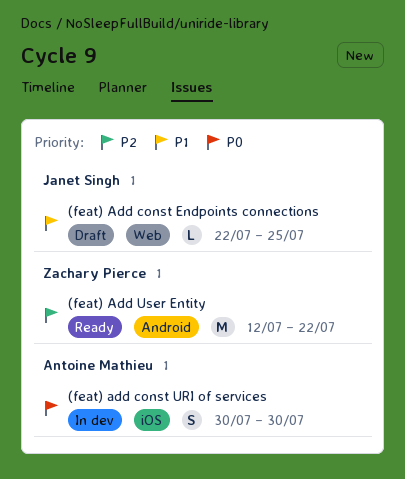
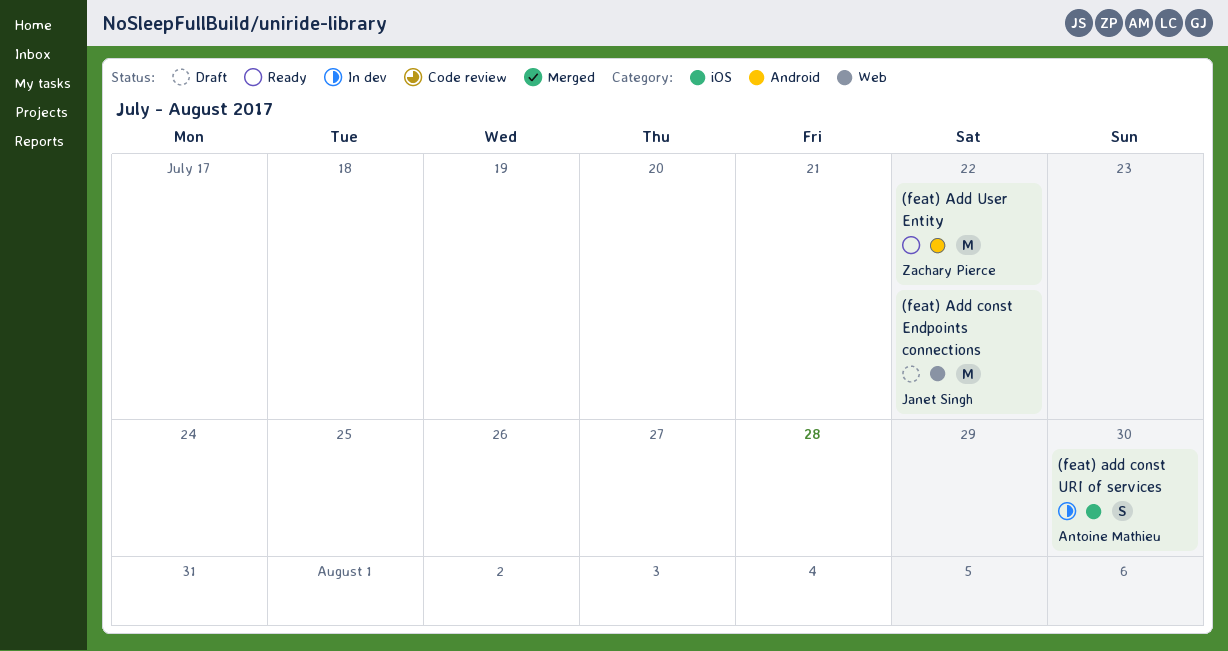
(feat) Add const Endpoints connections, estimate: L -> M
(feat) Add const Endpoints connections, due: Jul 25 -> Jul 22

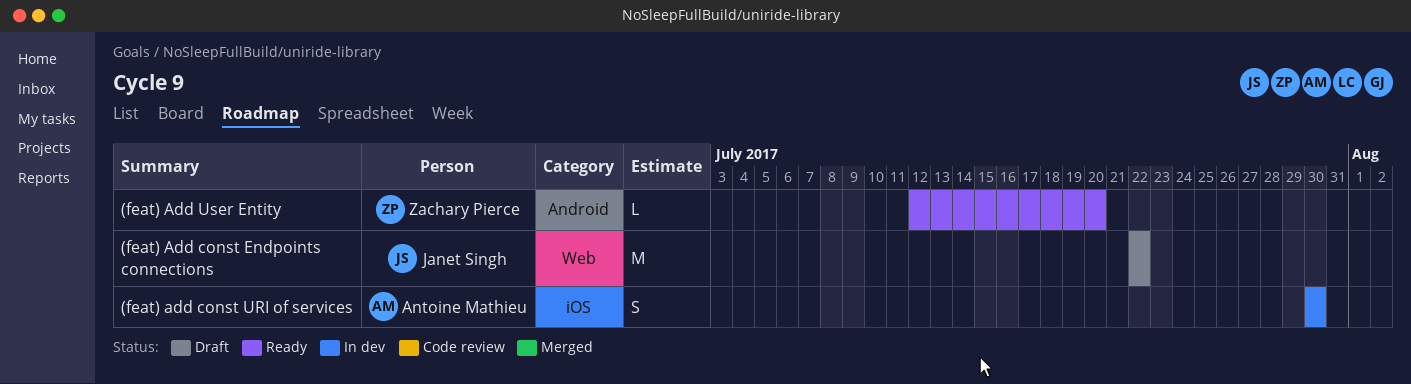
(feat) Add User Entity, estimate: M -> L
(feat) Add User Entity, due: Jul 22 -> Jul 20

